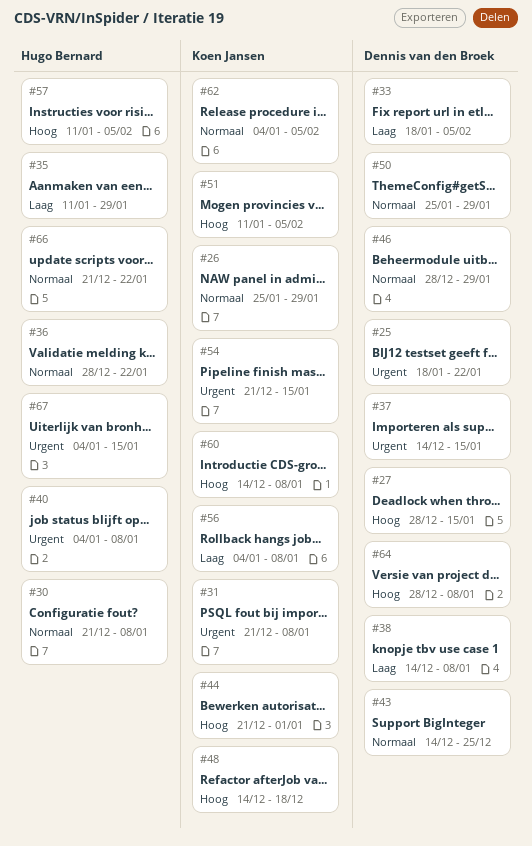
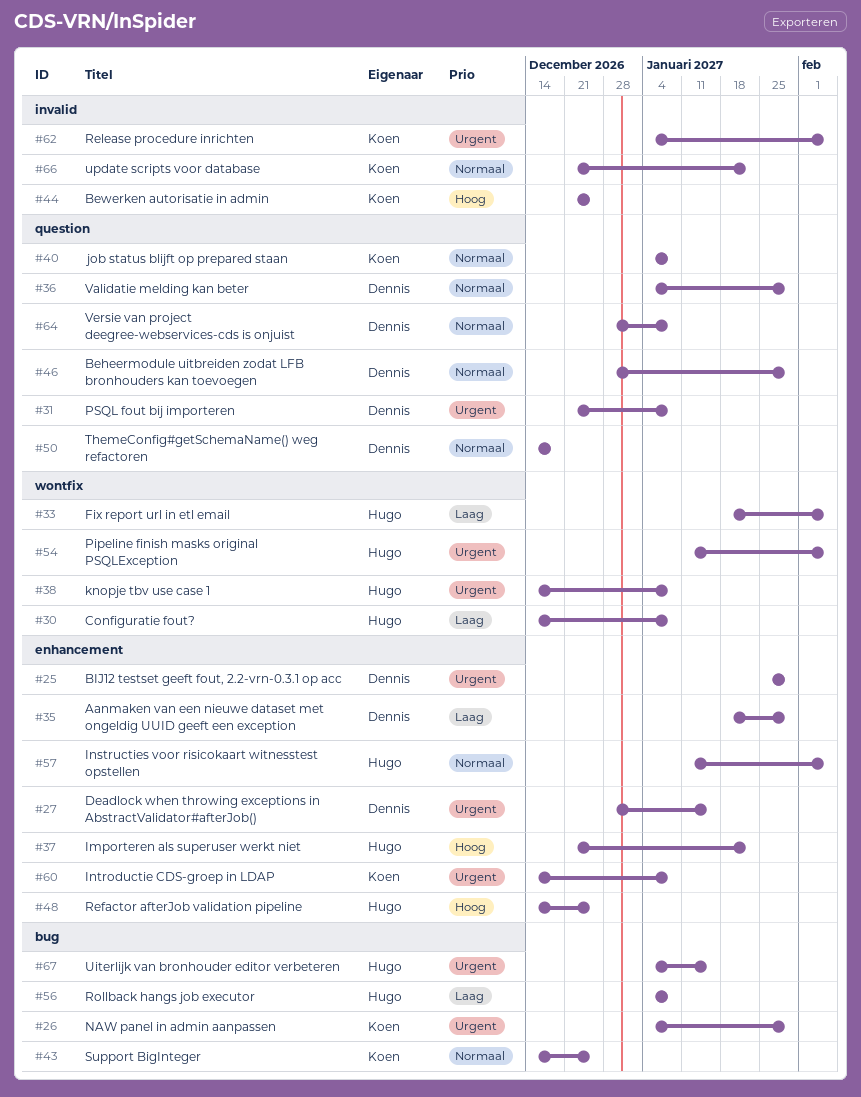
#25, start: Jan 18 -> Jan 25
#25, due: Jan 22 -> Jan 29
#26, priority: Normaal -> Urgent
#26, start: Jan 25 -> Jan 4
#27, priority: Hoog -> Urgent
#30, priority: Normaal -> Laag
#30, start: Dec 21 -> Dec 14
#31, owner: Koen Jansen -> Dennis van den Broek
#33, owner: Dennis van den Broek -> Hugo Bernard
#35, owner: Hugo Bernard -> Dennis van den Broek
#35, start: Jan 11 -> Jan 18
#36, owner: Hugo Bernard -> Dennis van den Broek
#36, start: Dec 28 -> Jan 4
#36, due: Jan 22 -> Jan 29
#37, owner: Dennis van den Broek -> Hugo Bernard
#37, priority: Urgent -> Hoog
#37, start: Dec 14 -> Dec 21
#37, due: Jan 15 -> Jan 22
#38, owner: Dennis van den Broek -> Hugo Bernard
#38, priority: Laag -> Urgent
#40, owner: Hugo Bernard -> Koen Jansen
#40, priority: Urgent -> Normaal
#43, owner: Dennis van den Broek -> Koen Jansen
#44, due: Jan 1 -> Dec 25
#48, owner: Koen Jansen -> Hugo Bernard
#48, due: Dec 18 -> Dec 25
#50, start: Jan 25 -> Dec 14
#50, due: Jan 29 -> Dec 18
#51: present -> none
#54, owner: Koen Jansen -> Hugo Bernard
#54, start: Dec 21 -> Jan 11
#54, due: Jan 15 -> Feb 5
#56, owner: Koen Jansen -> Hugo Bernard
#57, priority: Hoog -> Normaal
#60, priority: Hoog -> Urgent
#62, priority: Normaal -> Urgent
#64, priority: Hoog -> Normaal
#66, owner: Hugo Bernard -> Koen Jansen

